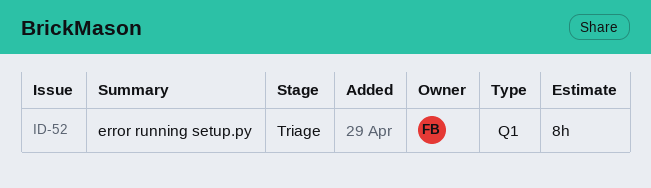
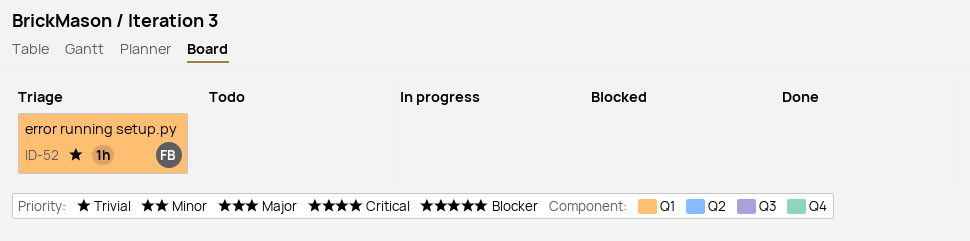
ID-52, estimate: 8h -> 1h

